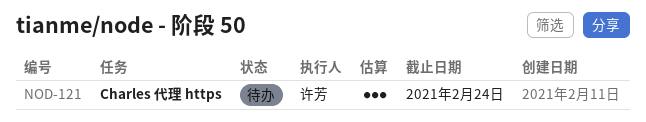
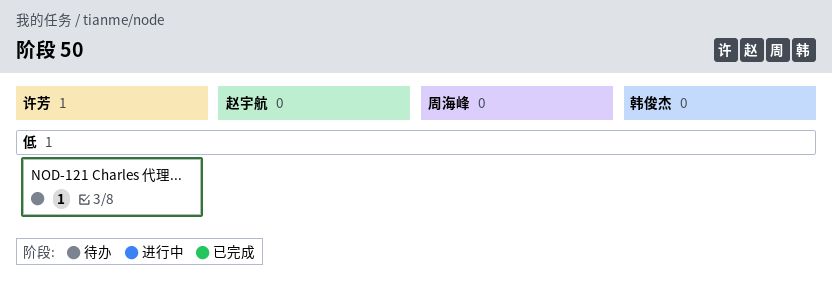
NOD-121, estimate: 3 -> 1

